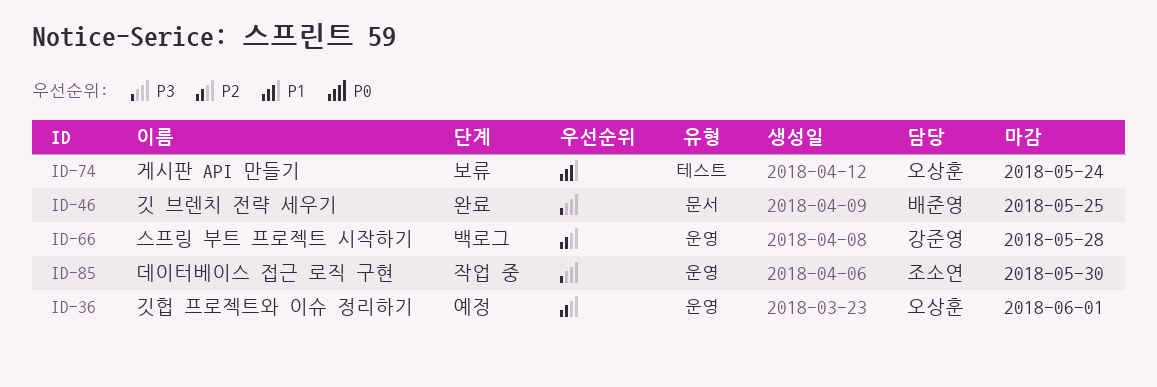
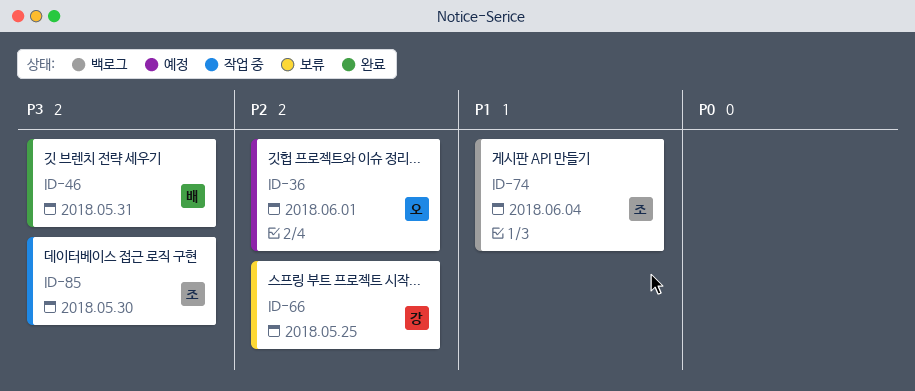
ID-46, due: May 25 -> May 31
ID-66, status: 백로그 -> 보류
ID-66, due: May 28 -> May 25
ID-74, status: 보류 -> 백로그
ID-74, owner: 오상훈 -> 조소연
ID-74, due: May 24 -> Jun 4

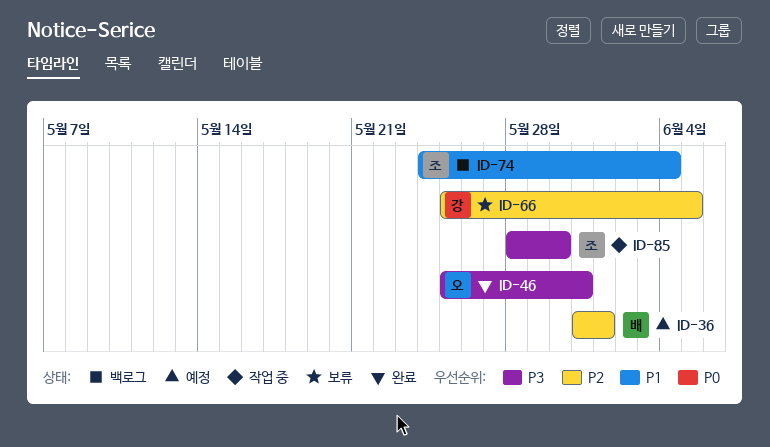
ID-36, owner: 오 -> 배
ID-46, owner: 배 -> 오
ID-66, due: May 25 -> Jun 5

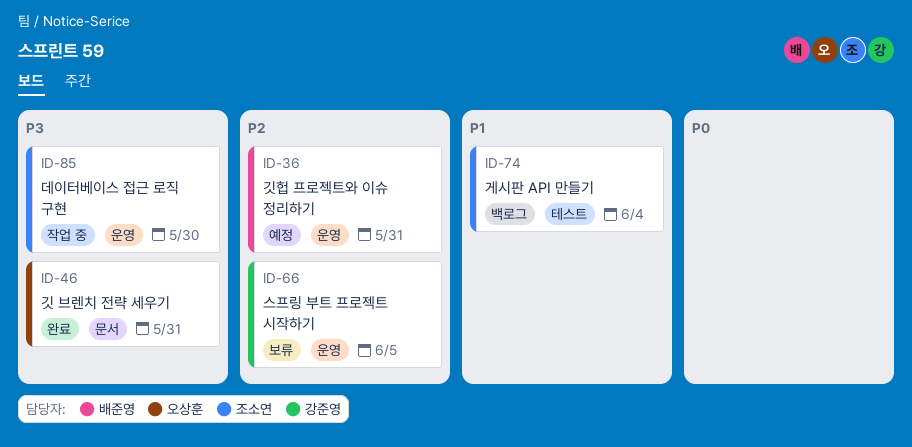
ID-36, due: Jun 1 -> May 31

